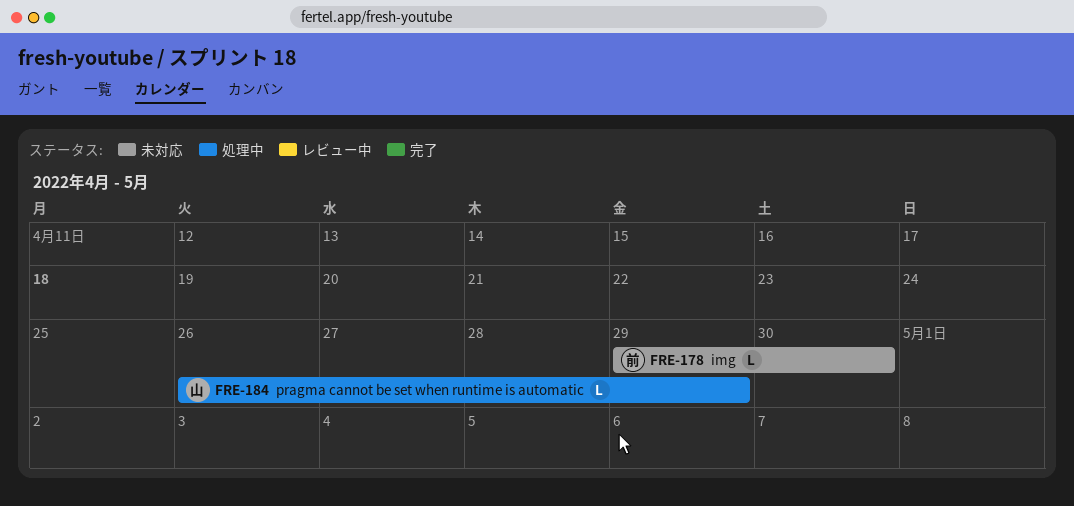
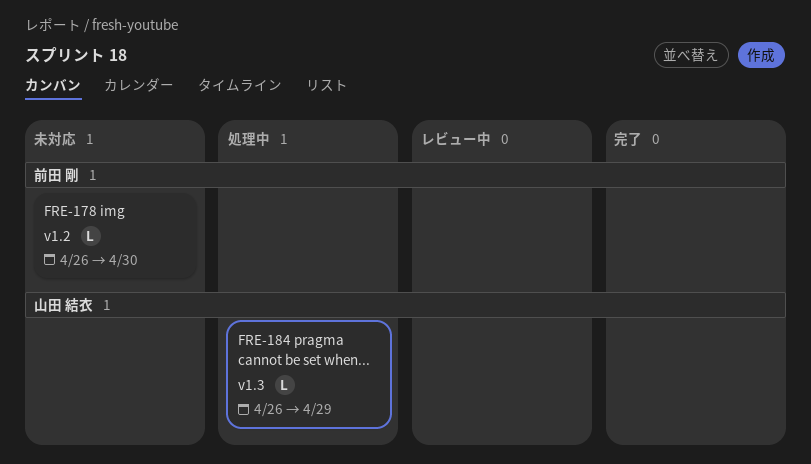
FRE-178, start: Apr 29 -> Apr 26

